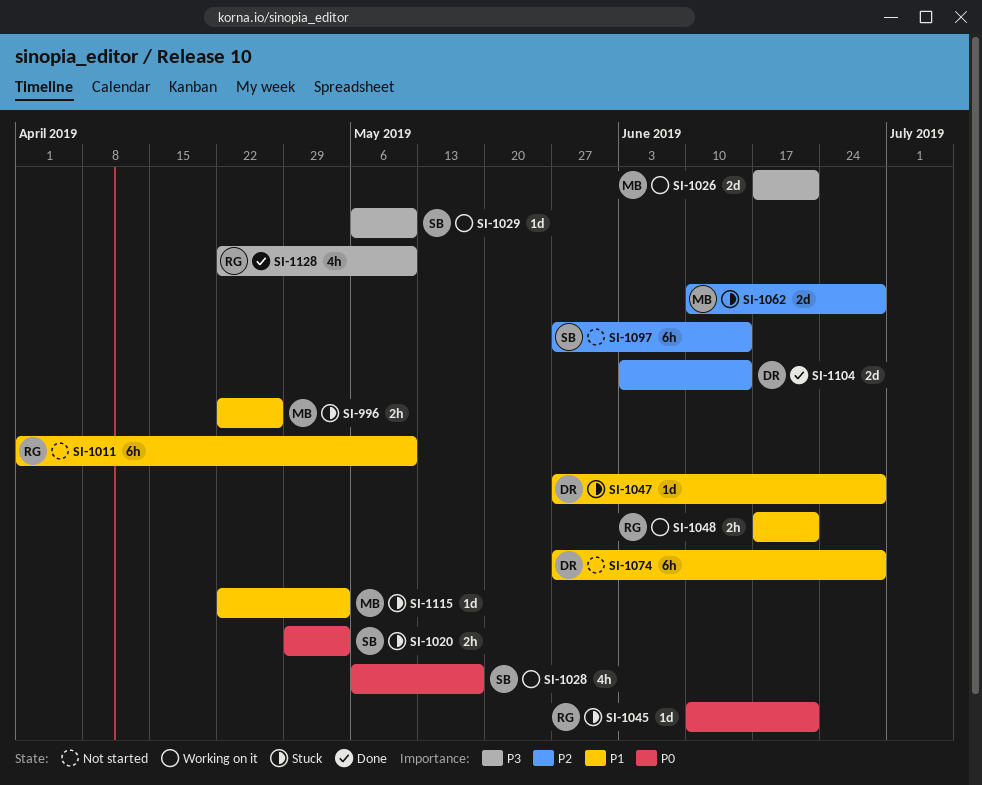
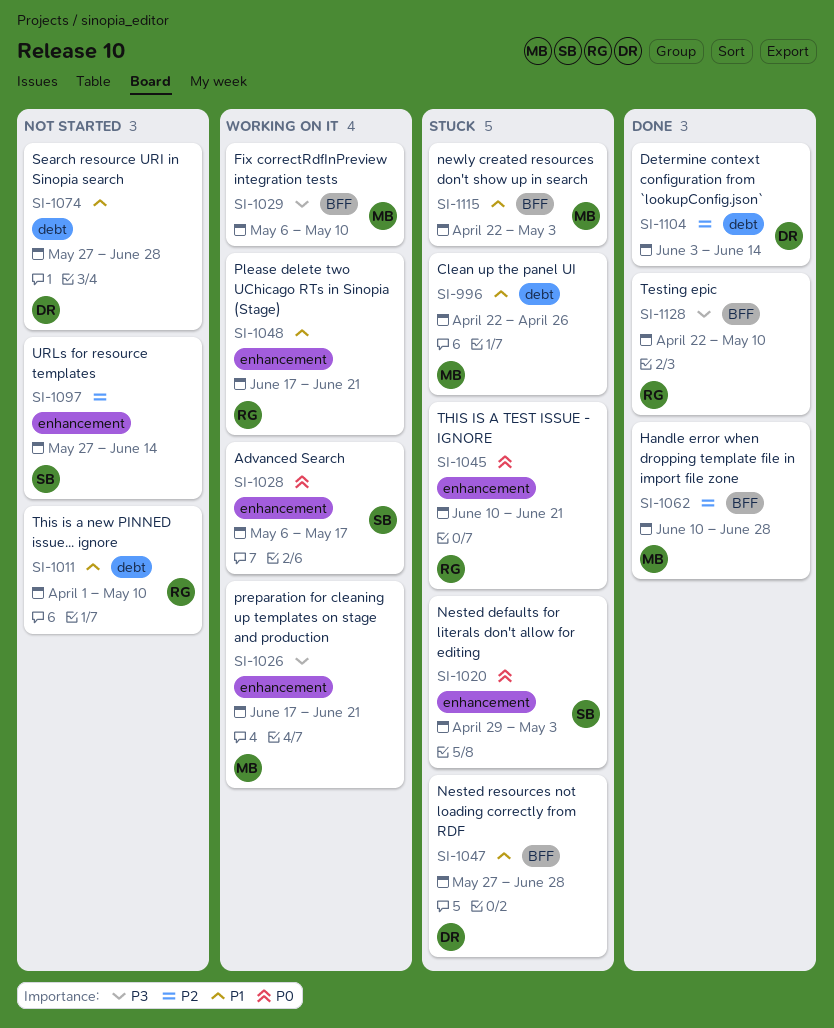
SI-1029, owner: SB -> MB
SI-1062, status: Stuck -> Done

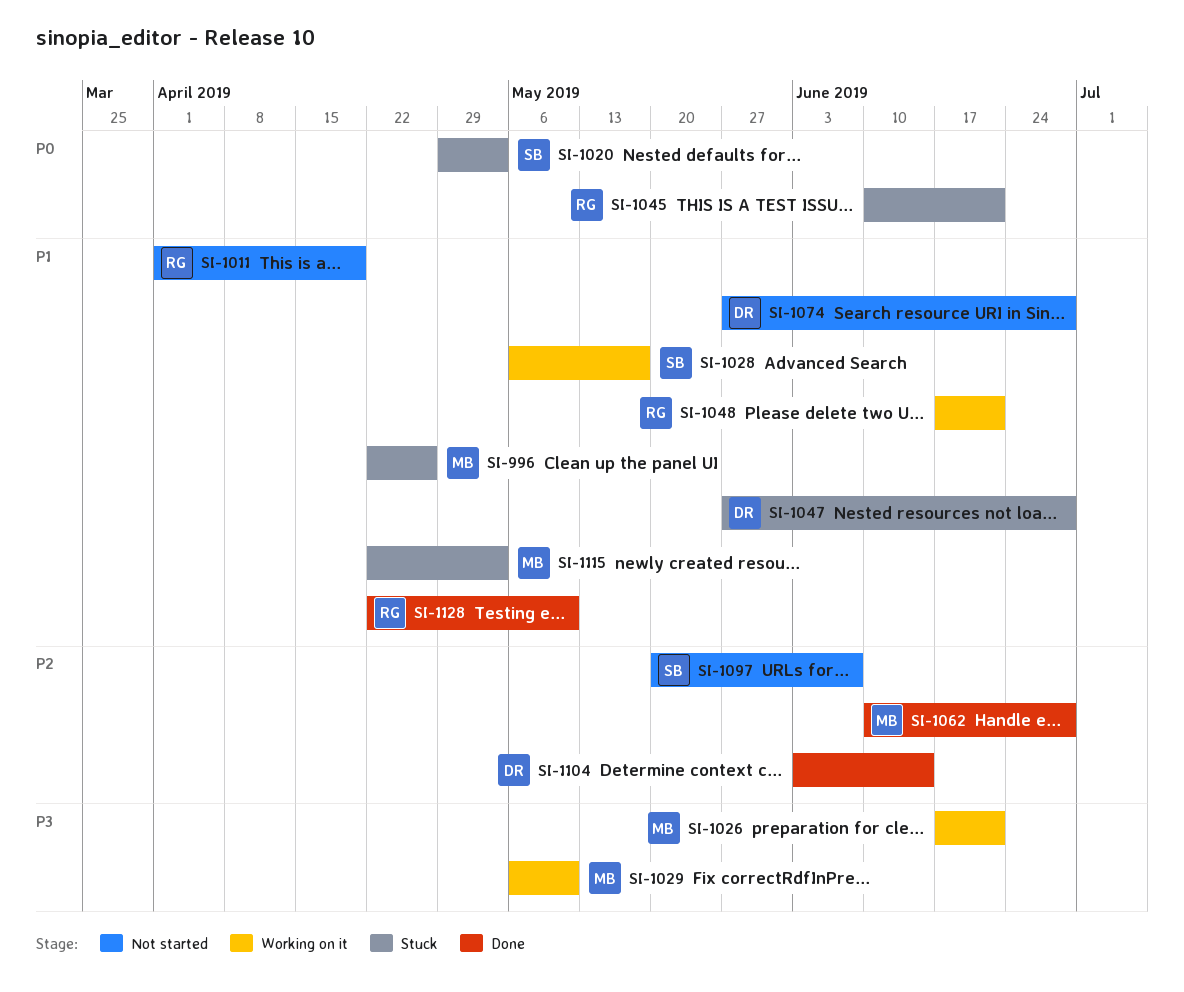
SI-1011, due: May 10 -> Apr 19
SI-1028, priority: P0 -> P1
SI-1097, start: May 27 -> May 20
SI-1097, due: Jun 14 -> Jun 7
SI-1128, priority: P3 -> P1

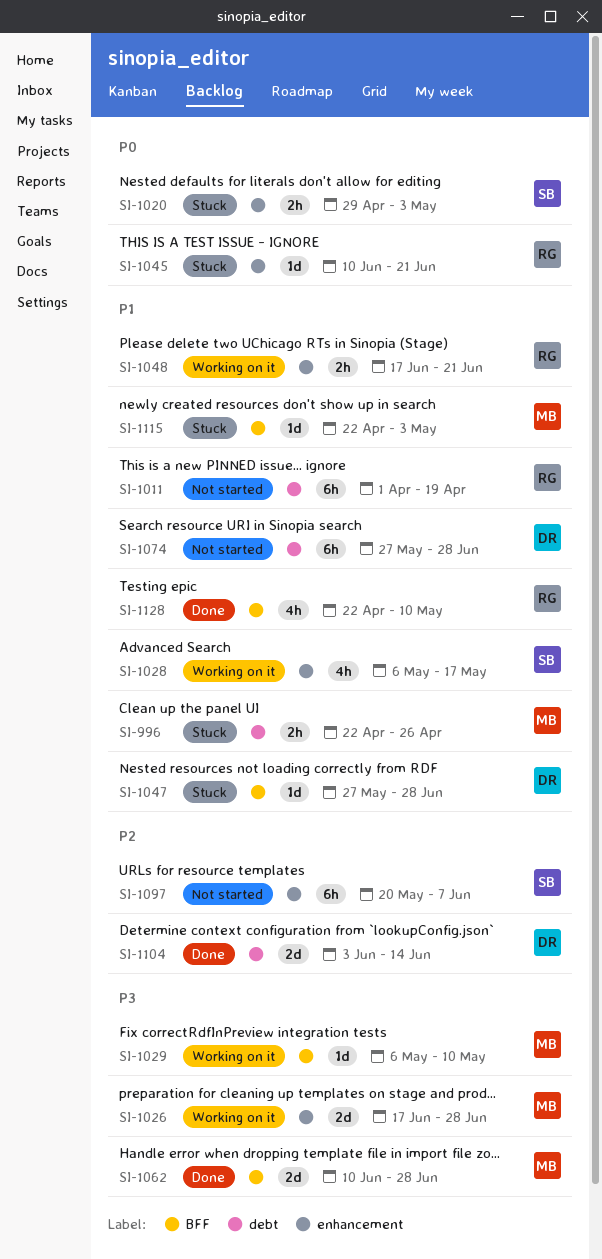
SI-1026, due: Jun 21 -> Jun 28
SI-1062, priority: P2 -> P3

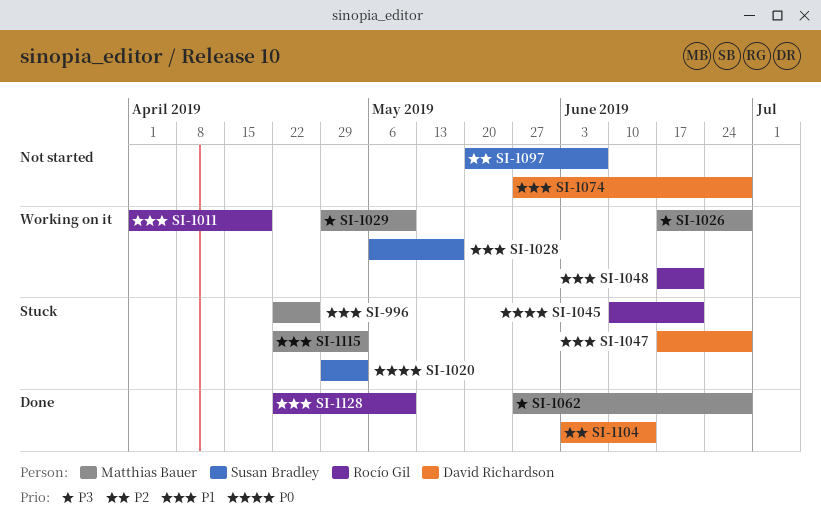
SI-1011, status: Not started -> Working on it
SI-1029, start: May 6 -> Apr 29
SI-1047, start: May 27 -> Jun 17
SI-1062, start: Jun 10 -> May 27

